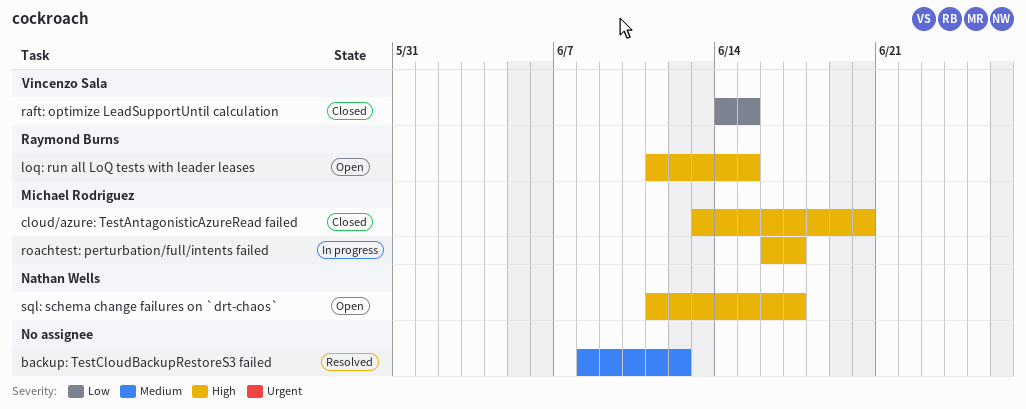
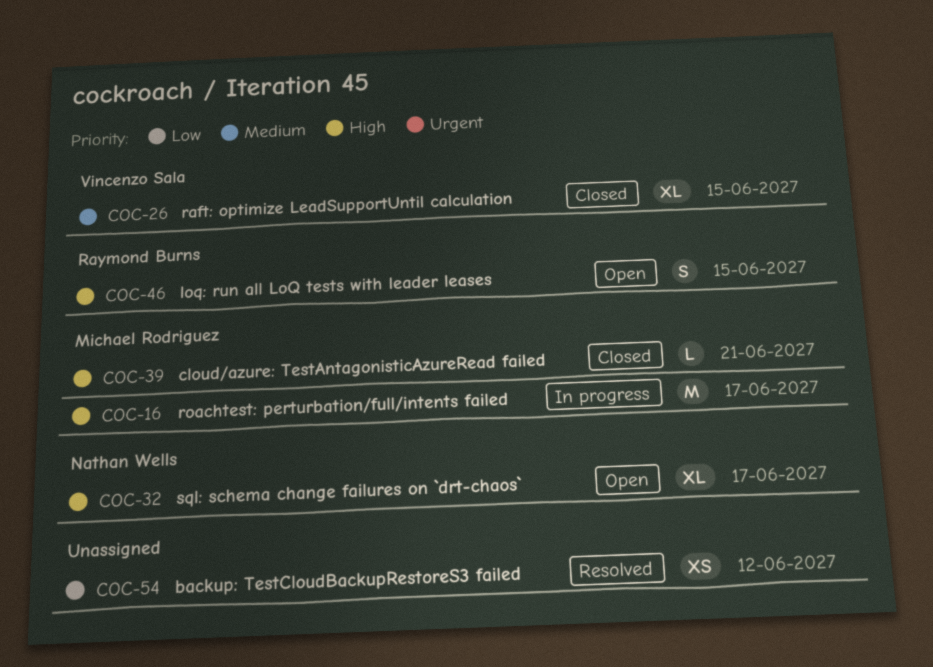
backup: TestCloudBackupRestoreS3 failed, priority: Medium -> Low
cloud/azure: TestAntagonisticAzureRead failed, due: Jun 20 -> Jun 21
raft: optimize LeadSupportUntil calculation, priority: Low -> Medium

